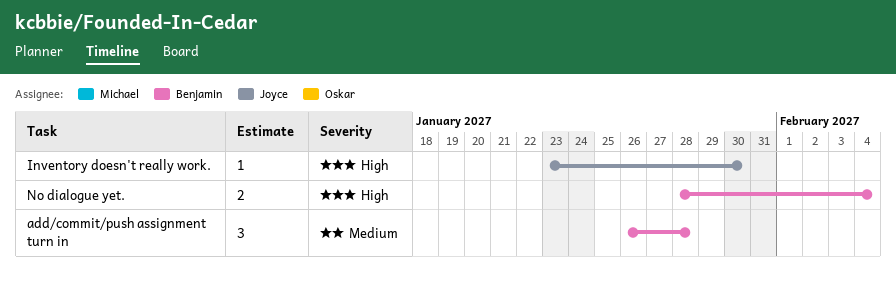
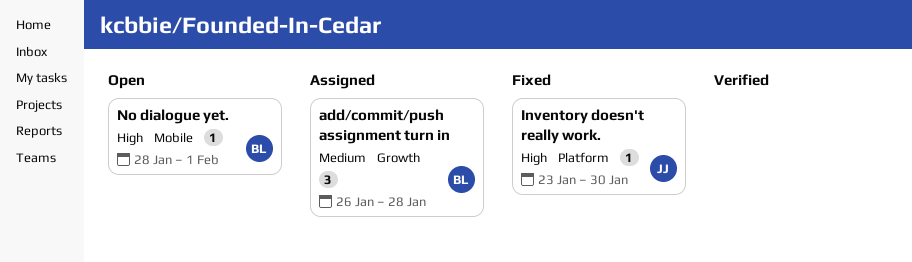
No dialogue yet., estimate: 2 -> 1
No dialogue yet., due: Feb 4 -> Feb 1

